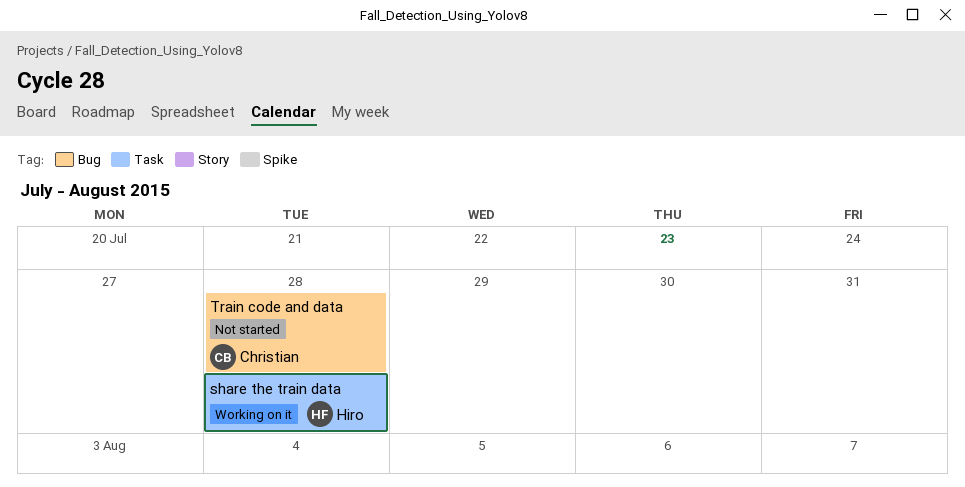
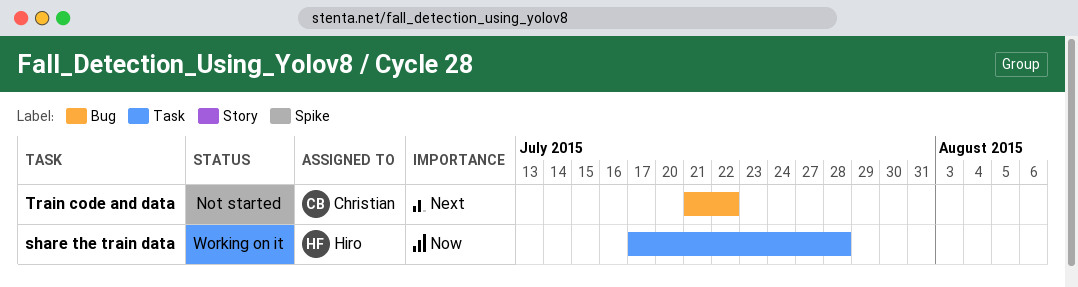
Train code and data, due: Jul 28 -> Jul 22

